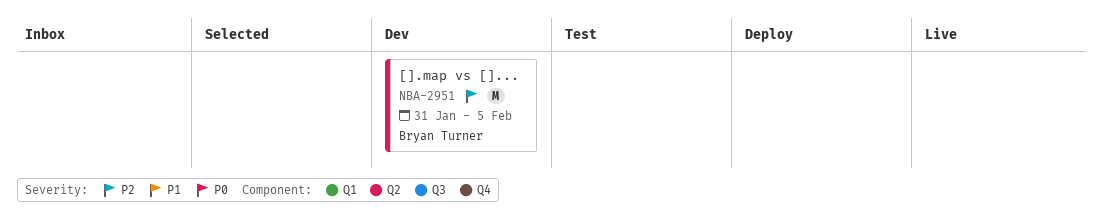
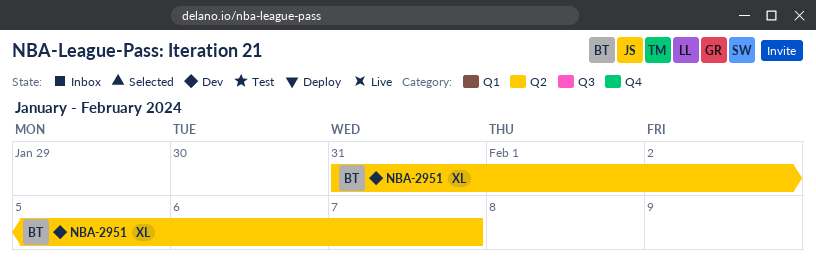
NBA-2951, estimate: M -> XL
NBA-2951, due: Feb 5 -> Feb 7

